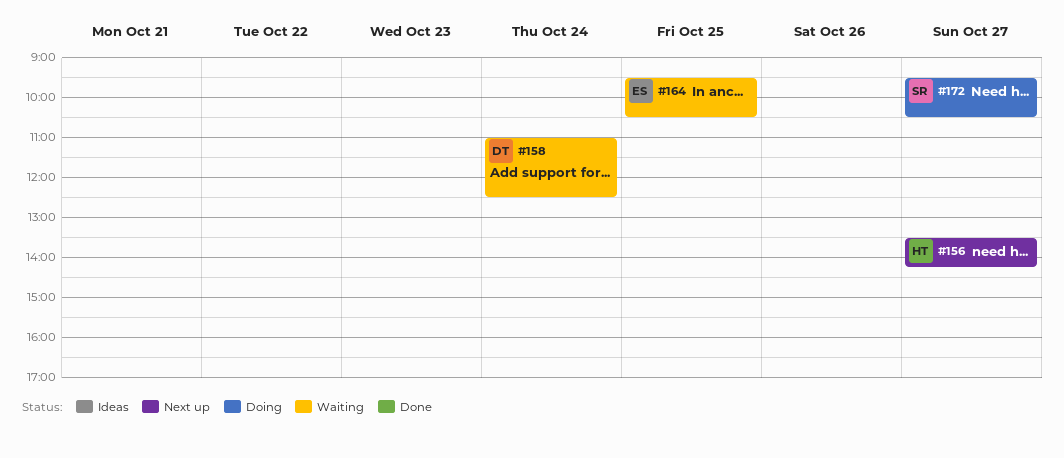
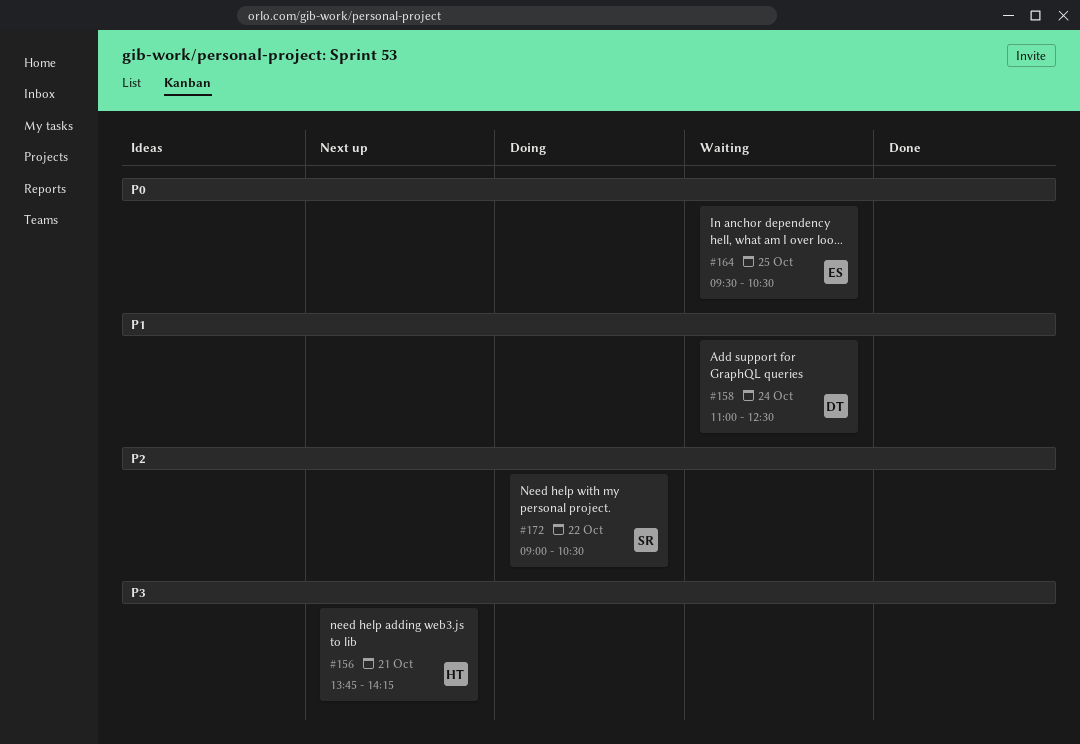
#156, day: Oct 27 -> Oct 21
#156, begins: 13:30 -> 13:45
#172, day: Oct 27 -> Oct 22
#172, begins: 09:30 -> 09:00

